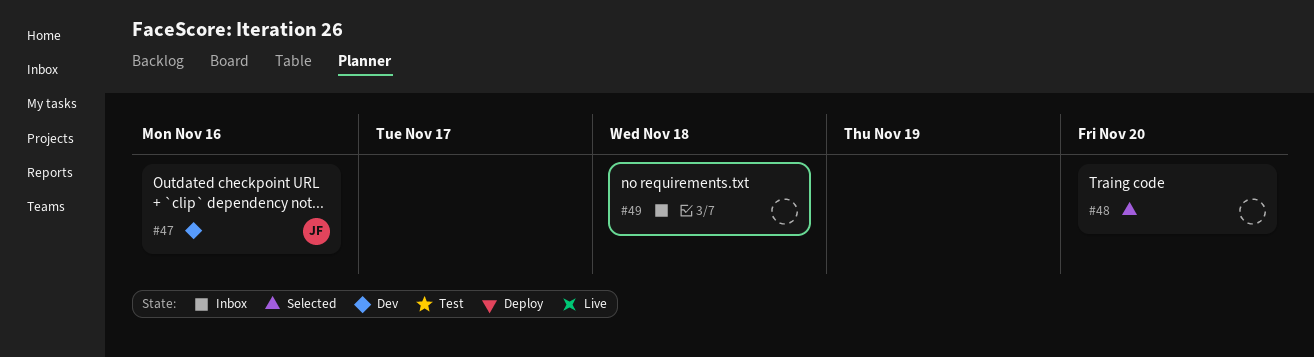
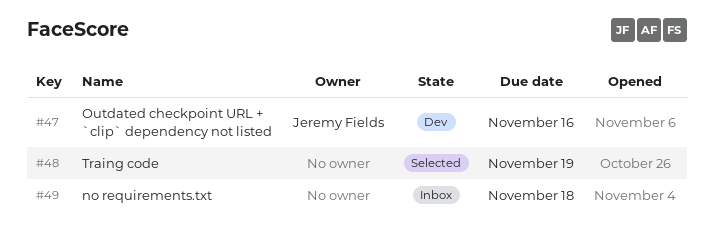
#48, due: Nov 20 -> Nov 19

